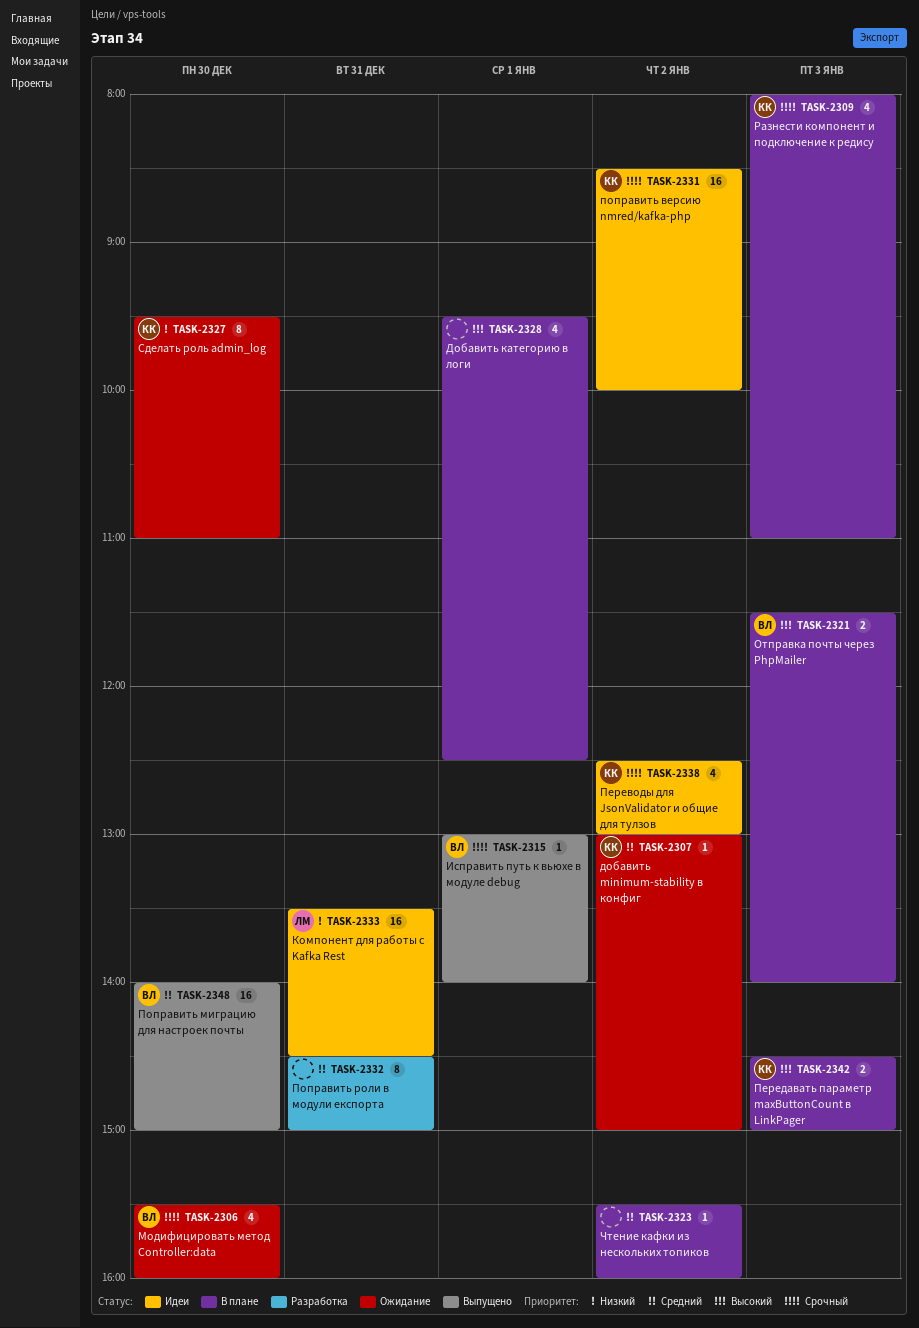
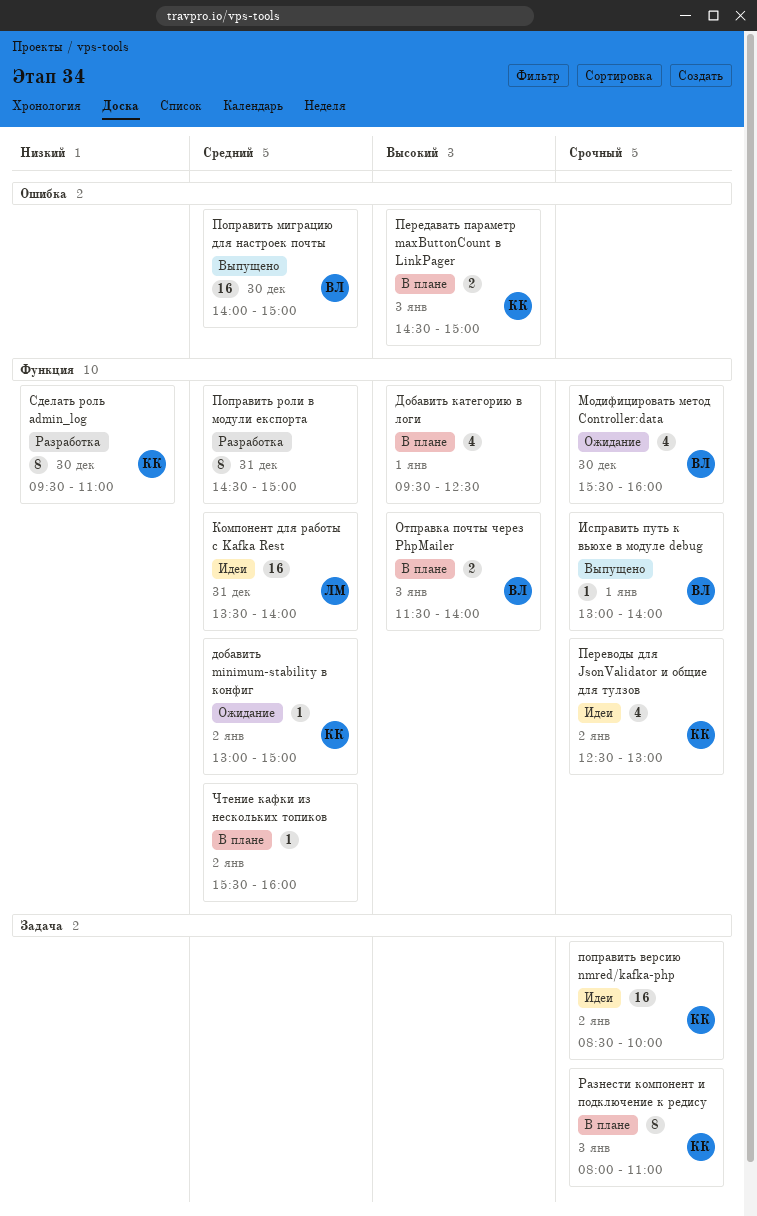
Компонент для работы с Kafka Rest, priority: Низкий -> Средний
Компонент для работы с Kafka Rest, ends: 14:30 -> 14:00
Разнести компонент и подключение к редису, estimate: 4 -> 8
Сделать роль admin_log, status: Ожидание -> Разработка

